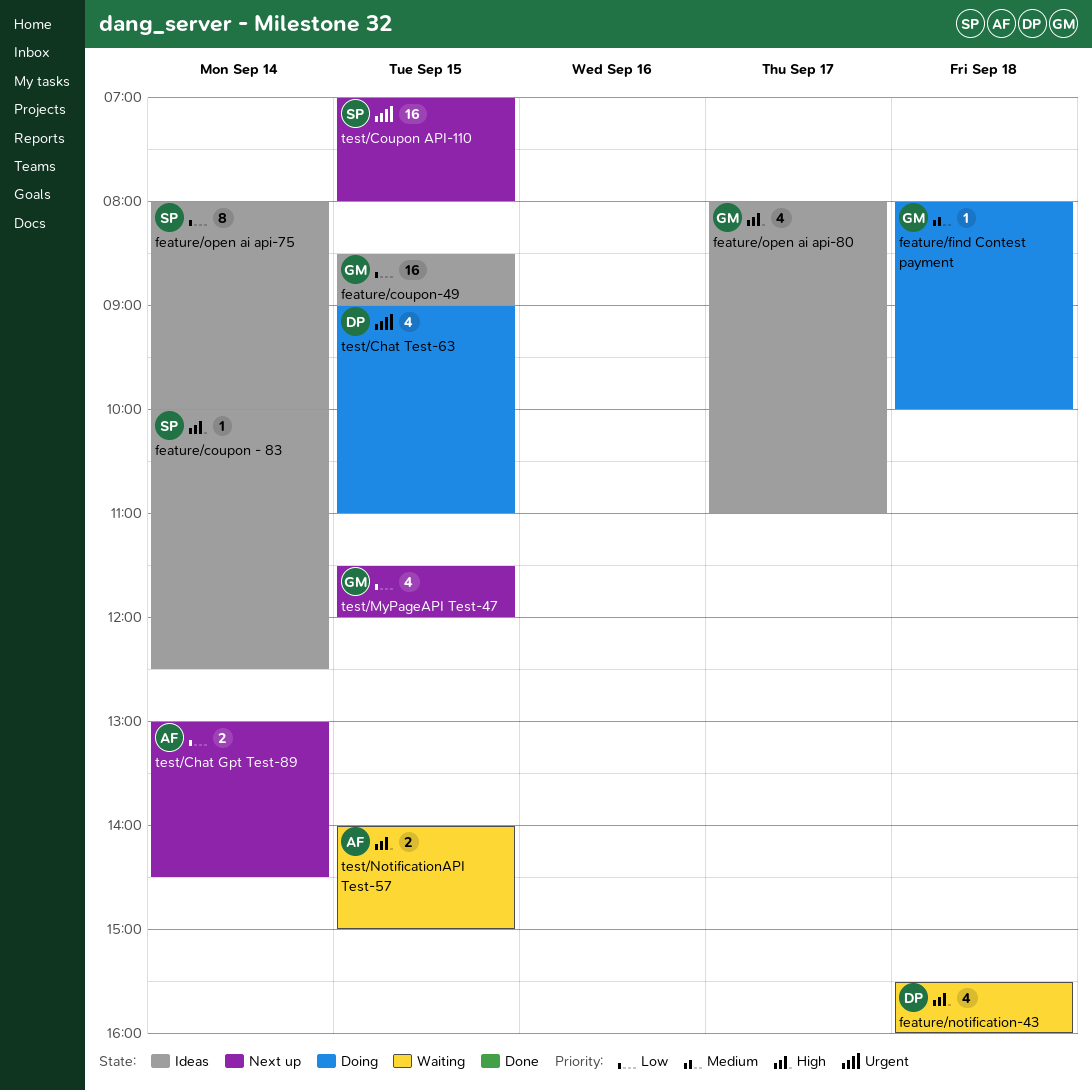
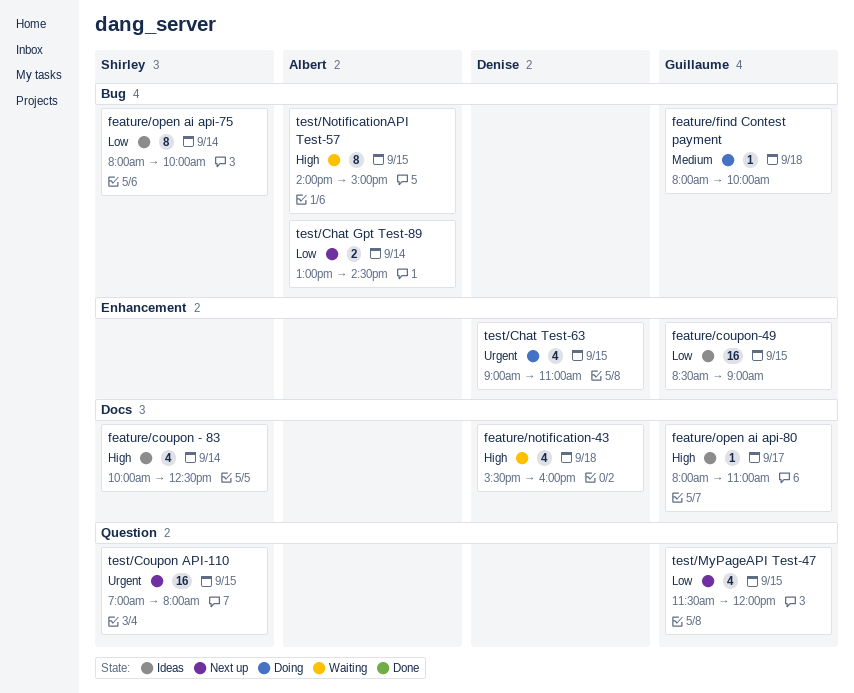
feature/coupon - 83, estimate: 1 -> 4
feature/open ai api-80, estimate: 4 -> 1
test/NotificationAPI Test-57, estimate: 2 -> 8

